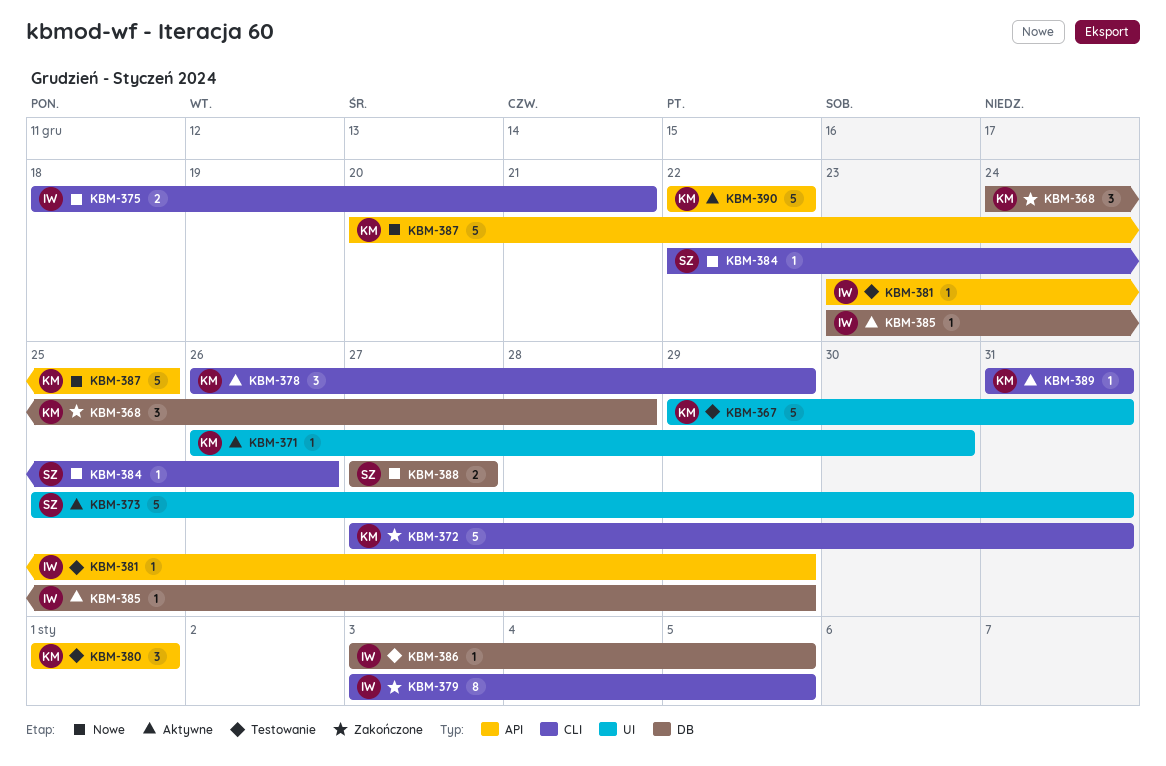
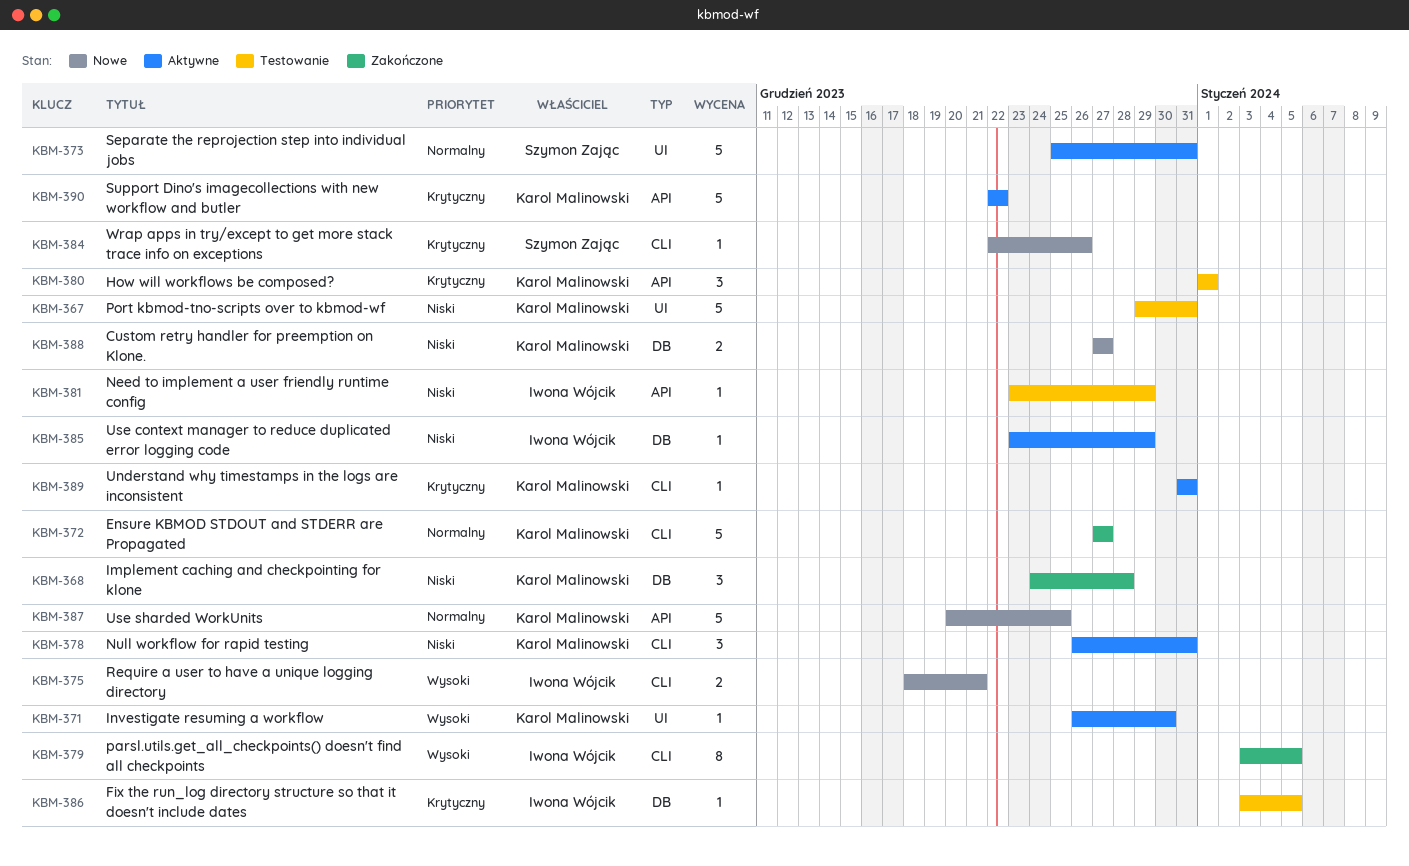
KBM-372, due: Dec 31 -> Dec 27
KBM-378, due: Dec 29 -> Dec 31
KBM-388, owner: Szymon Zając -> Karol Malinowski

